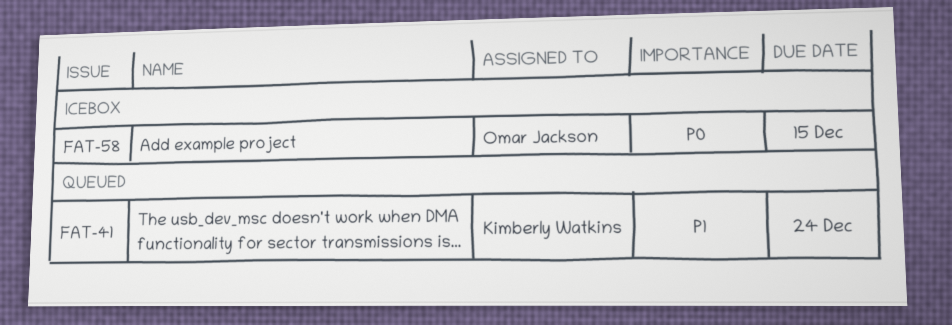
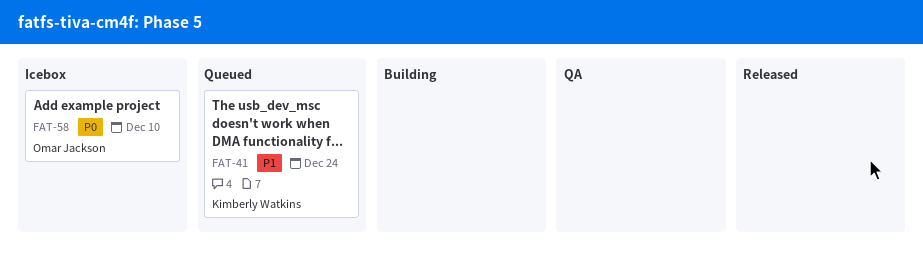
FAT-58, due: Dec 15 -> Dec 10

